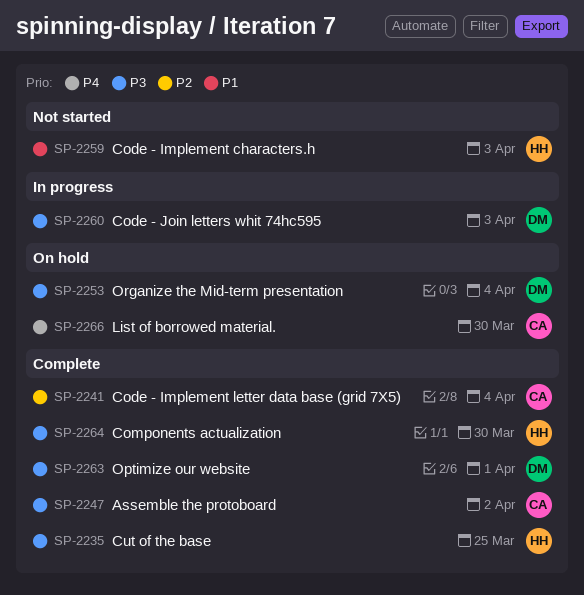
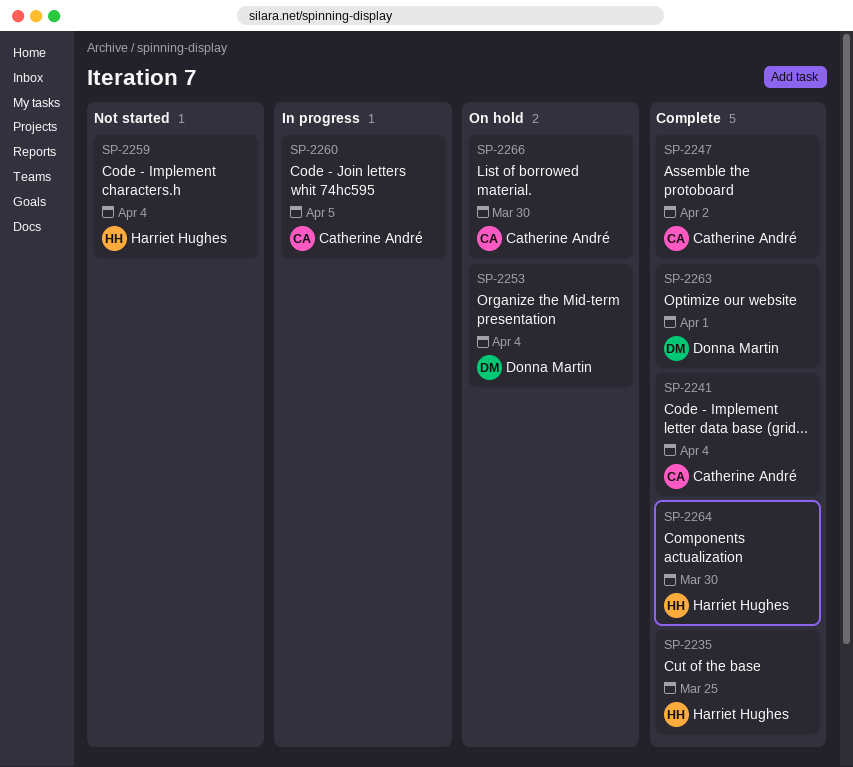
SP-2259, due: Apr 3 -> Apr 4
SP-2260, owner: Donna Martin -> Catherine André
SP-2260, due: Apr 3 -> Apr 5

